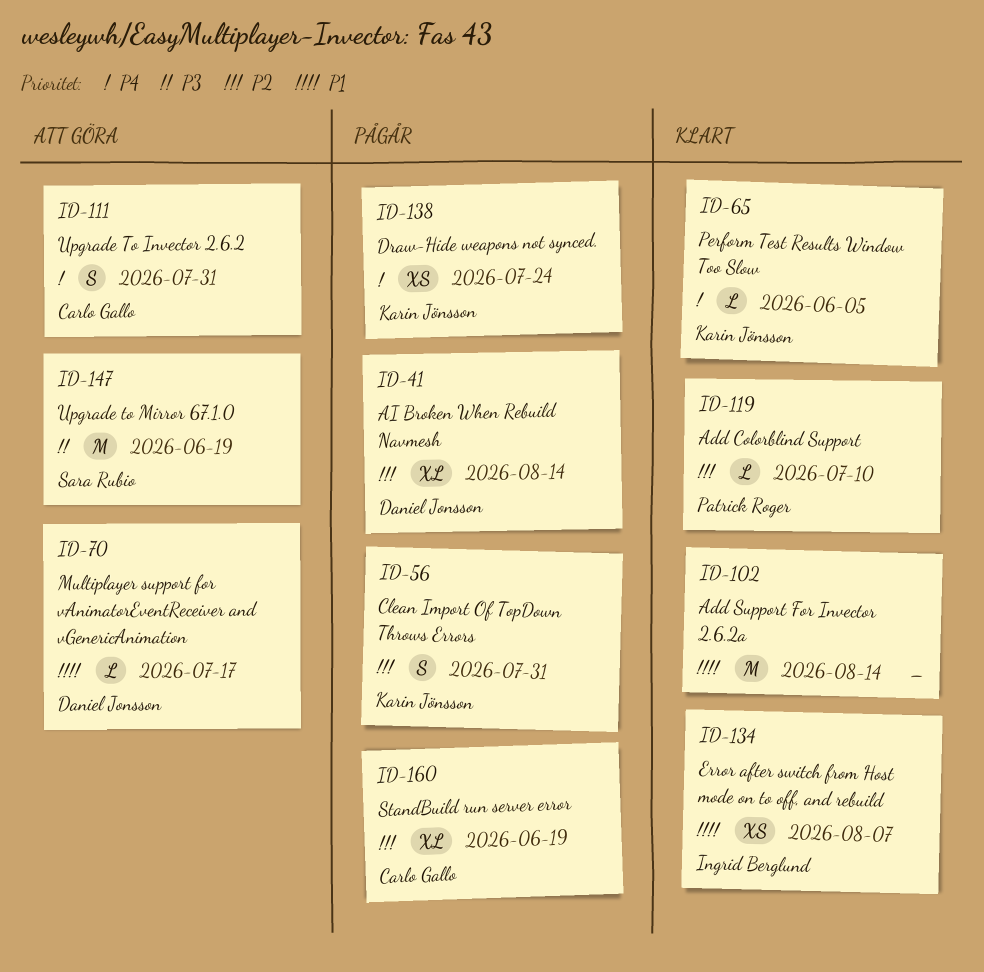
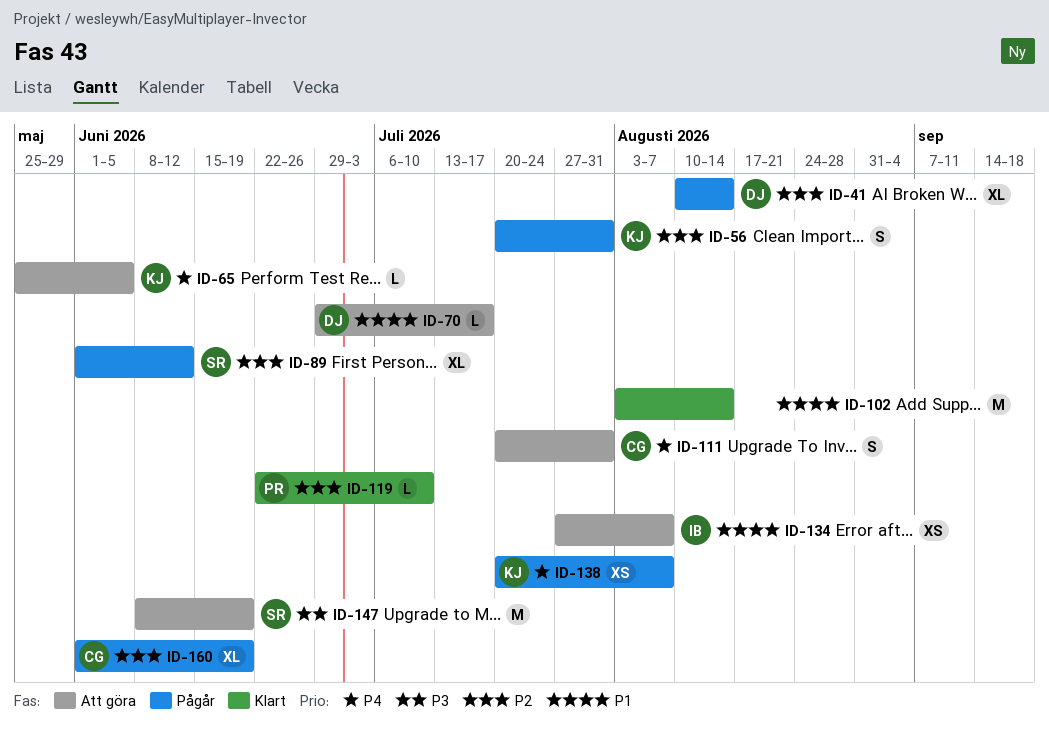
ID-65, status: Klart -> Att göra
ID-89: none -> present
ID-134, status: Klart -> Att göra
ID-138, due: Jul 24 -> Aug 7

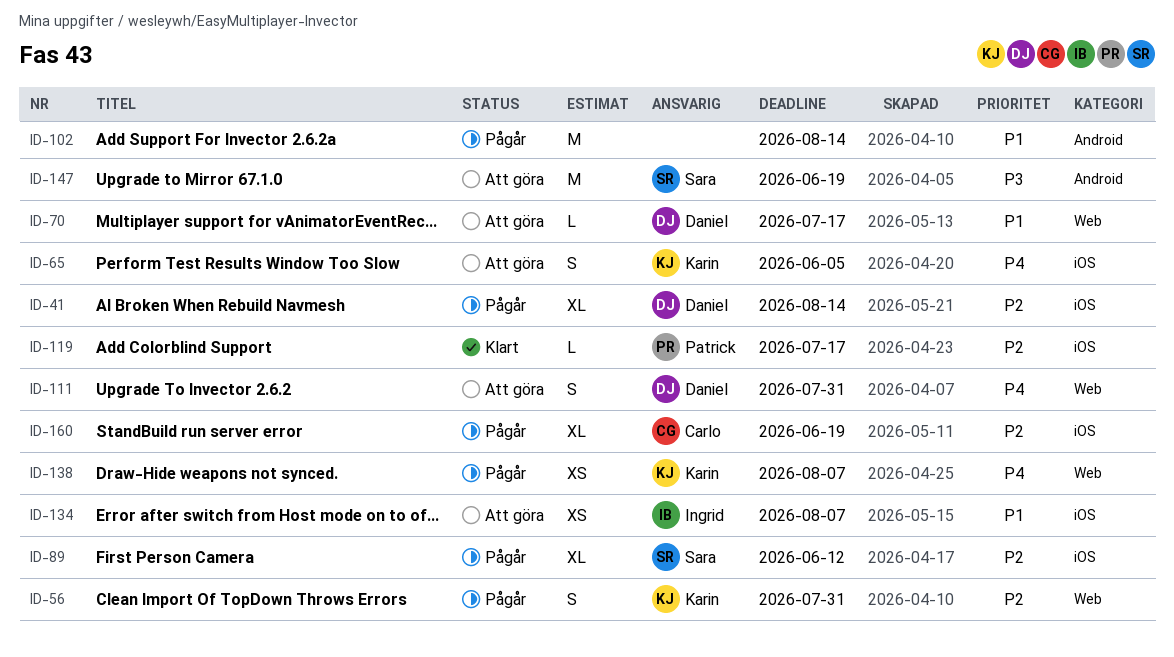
ID-65, estimate: L -> S
ID-102, status: Klart -> Pågår
ID-111, owner: Carlo -> Daniel
ID-119, due: Jul 10 -> Jul 17

